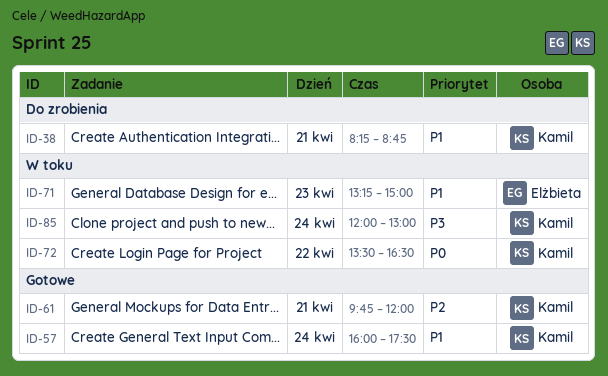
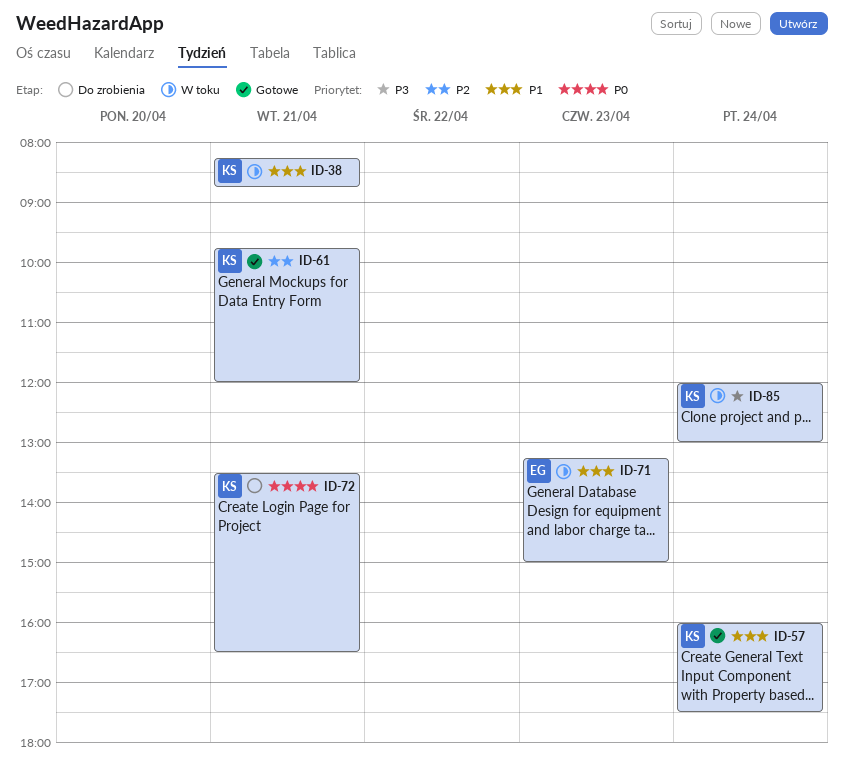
ID-38, status: Do zrobienia -> W toku
ID-72, status: W toku -> Do zrobienia
ID-72, day: Apr 22 -> Apr 21

